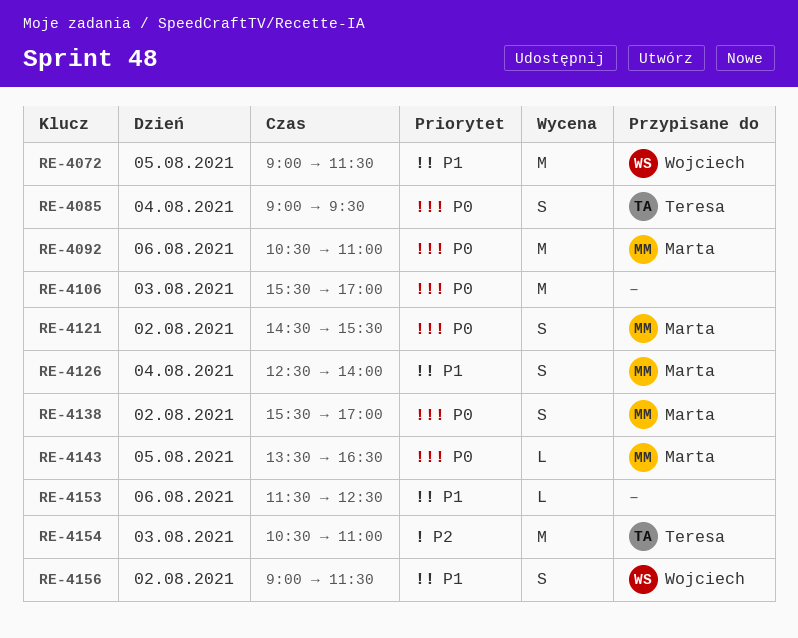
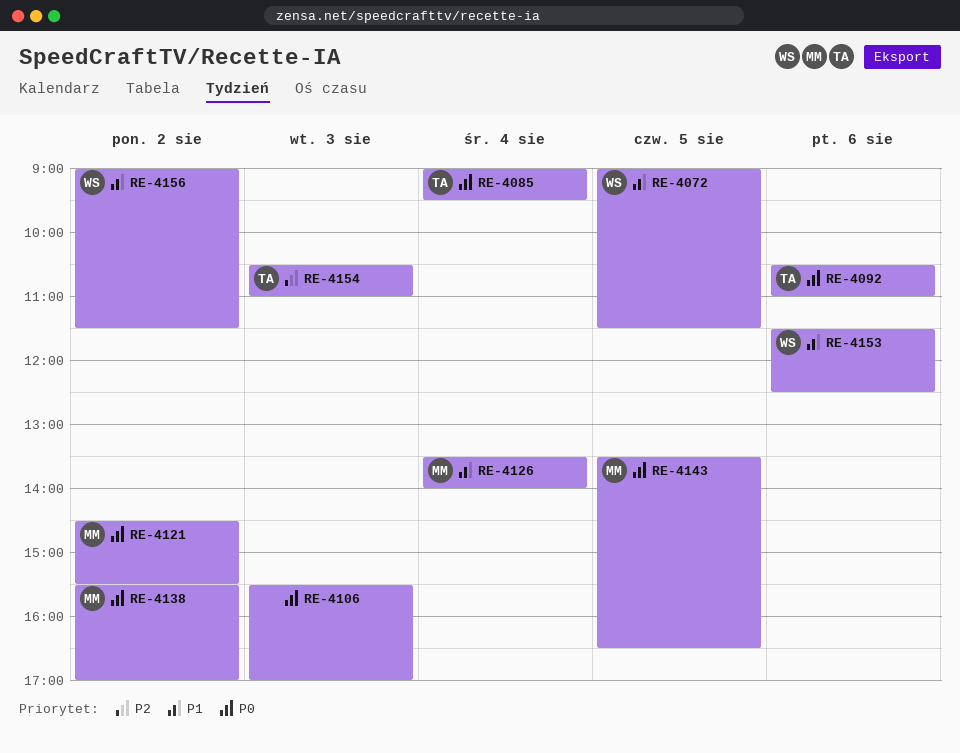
RE-4092, owner: Marta -> Teresa
RE-4126, begins: 12:30 -> 13:30
RE-4153, owner: none -> Wojciech

